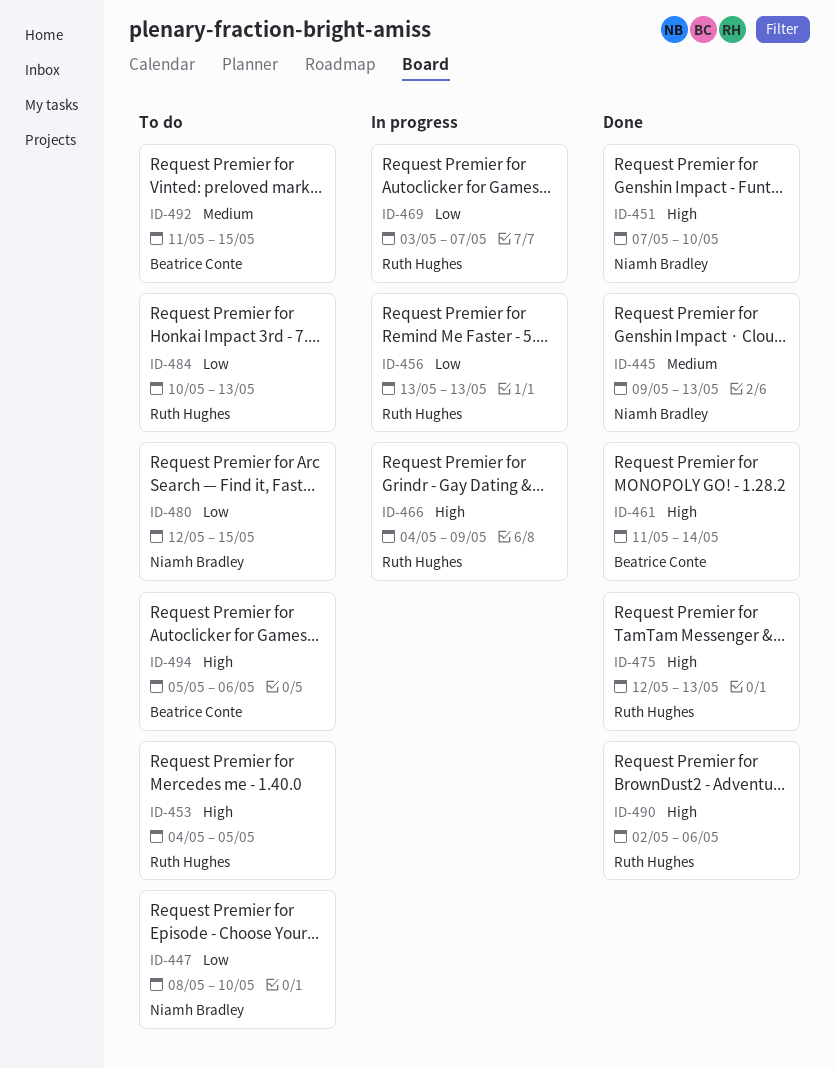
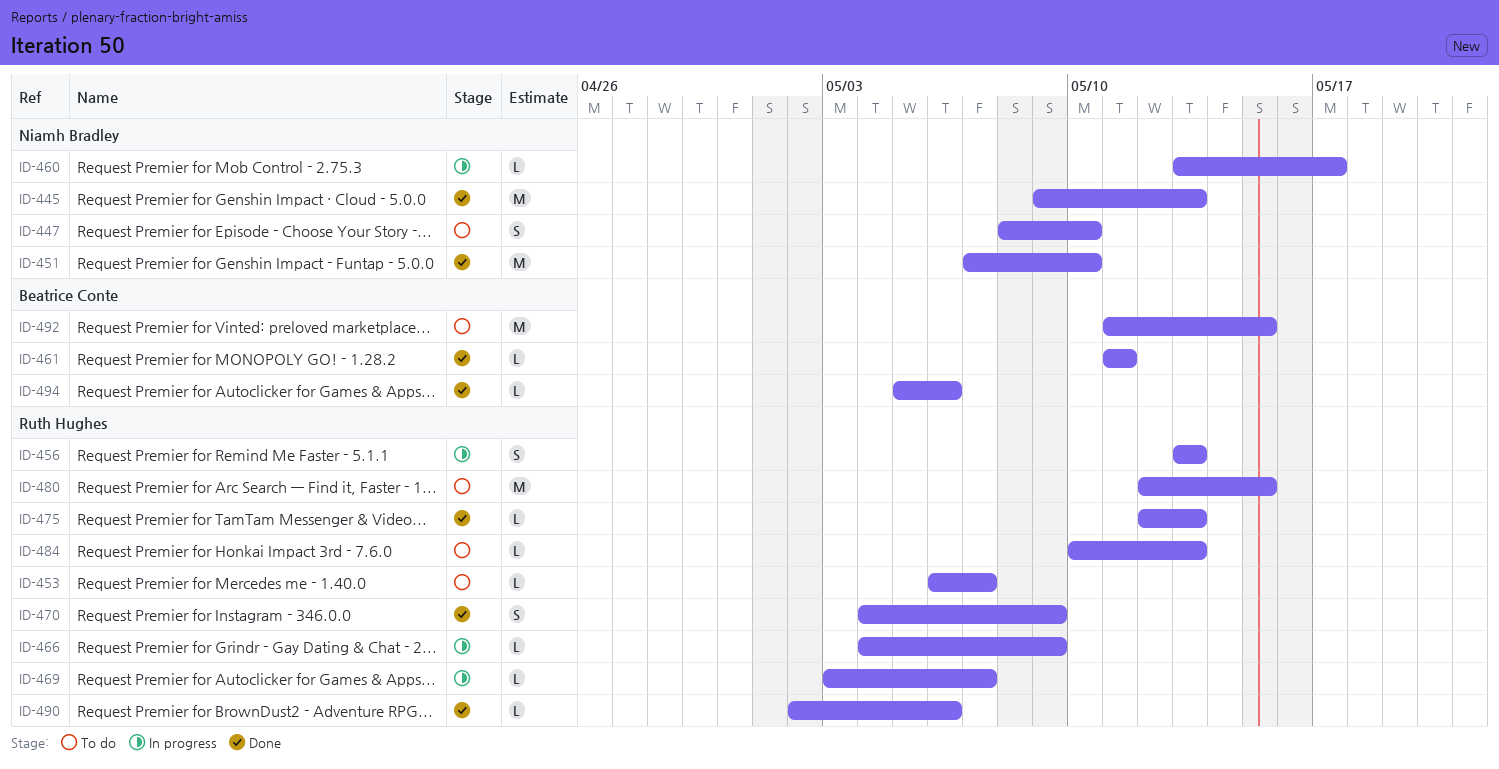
ID-453, start: May 4 -> May 6
ID-453, due: May 5 -> May 7
ID-460: none -> present
ID-461, due: May 14 -> May 11
ID-470: none -> present
ID-480, owner: Niamh Bradley -> Ruth Hughes
ID-494, status: To do -> Done

